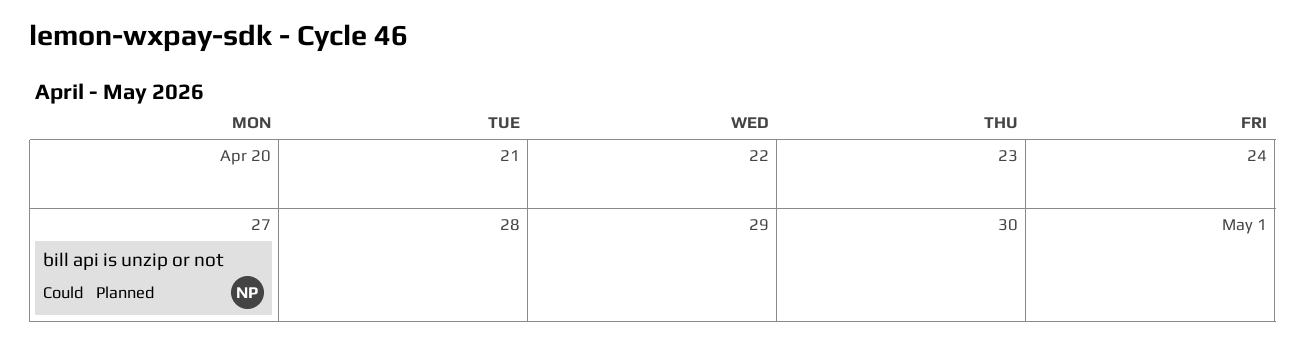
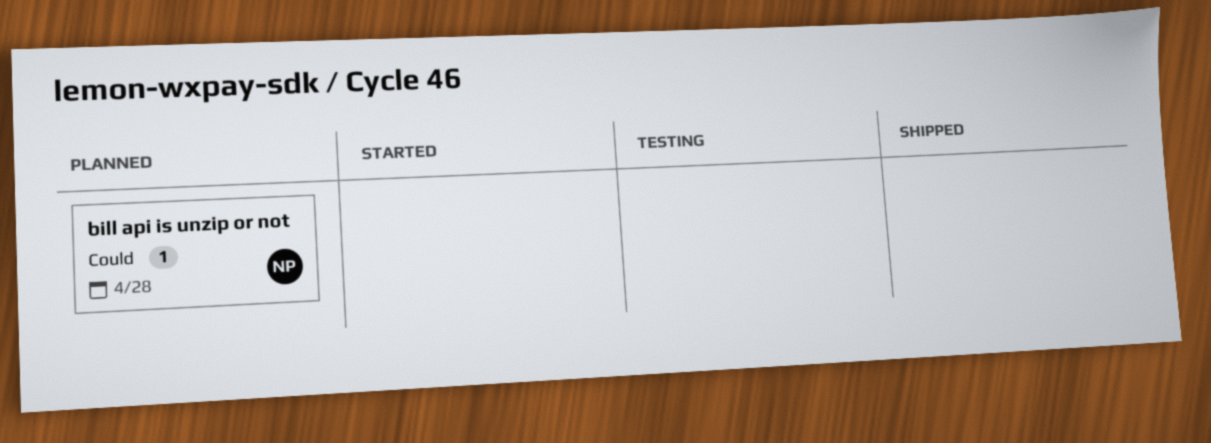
bill api is unzip or not, due: Apr 27 -> Apr 28

